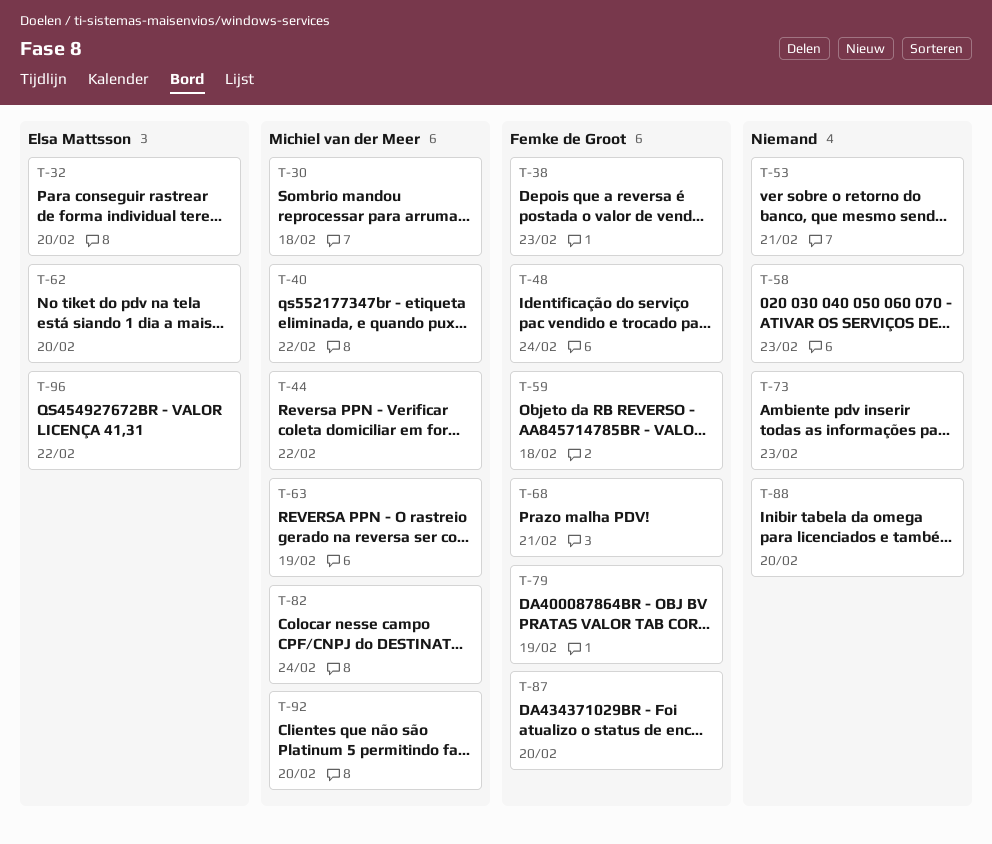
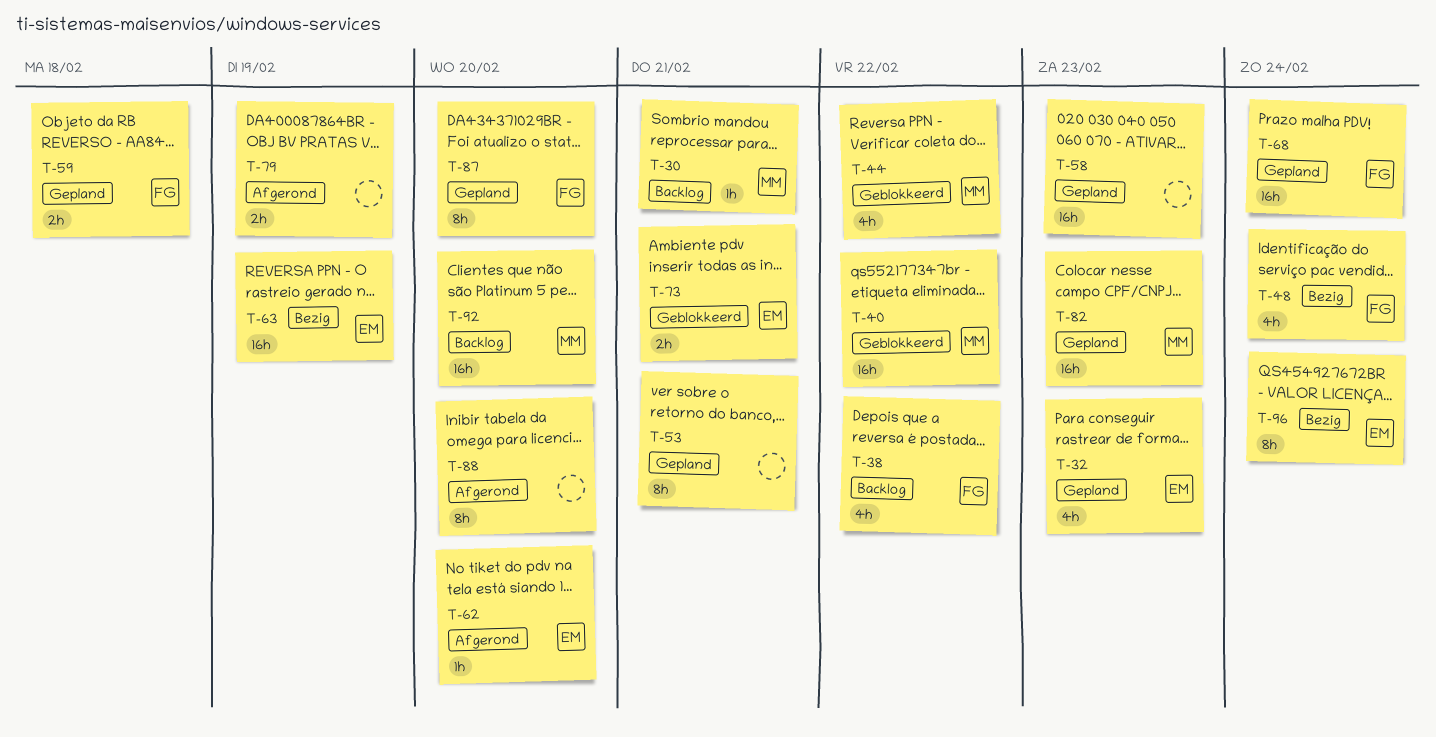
T-30, due: Feb 18 -> Feb 21
T-32, due: Feb 20 -> Feb 23
T-38, due: Feb 23 -> Feb 22
T-63, owner: Michiel van der Meer -> Elsa Mattsson
T-68, due: Feb 21 -> Feb 24
T-73, owner: none -> Elsa Mattsson
T-73, due: Feb 23 -> Feb 21
T-79, owner: Femke de Groot -> none
T-82, due: Feb 24 -> Feb 23
T-96, due: Feb 22 -> Feb 24

